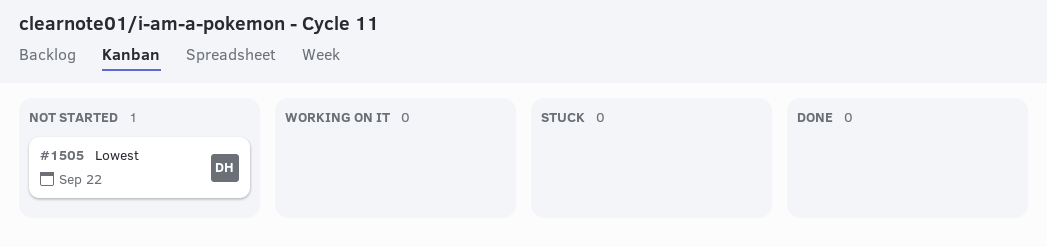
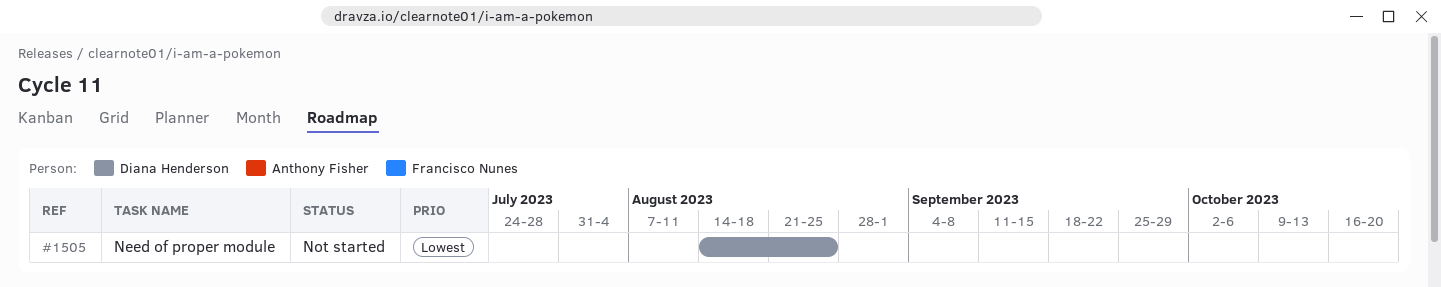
#1505, due: Sep 22 -> Aug 25

